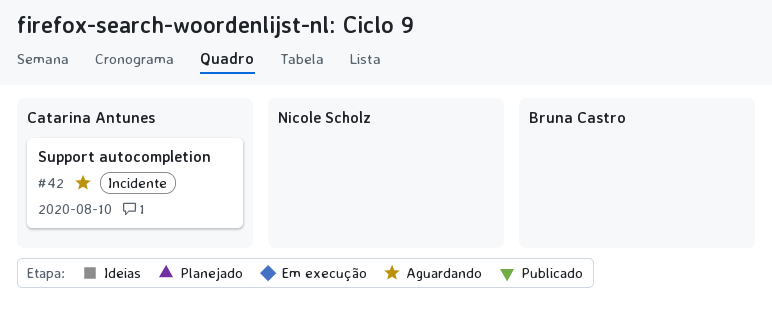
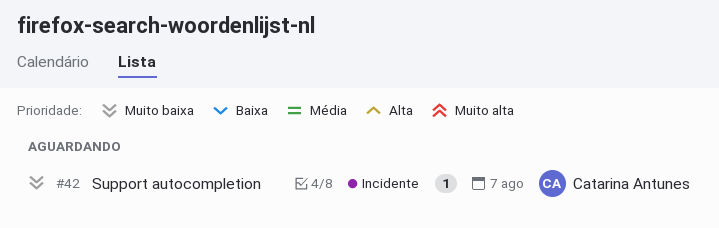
#42, due: Aug 10 -> Aug 7

